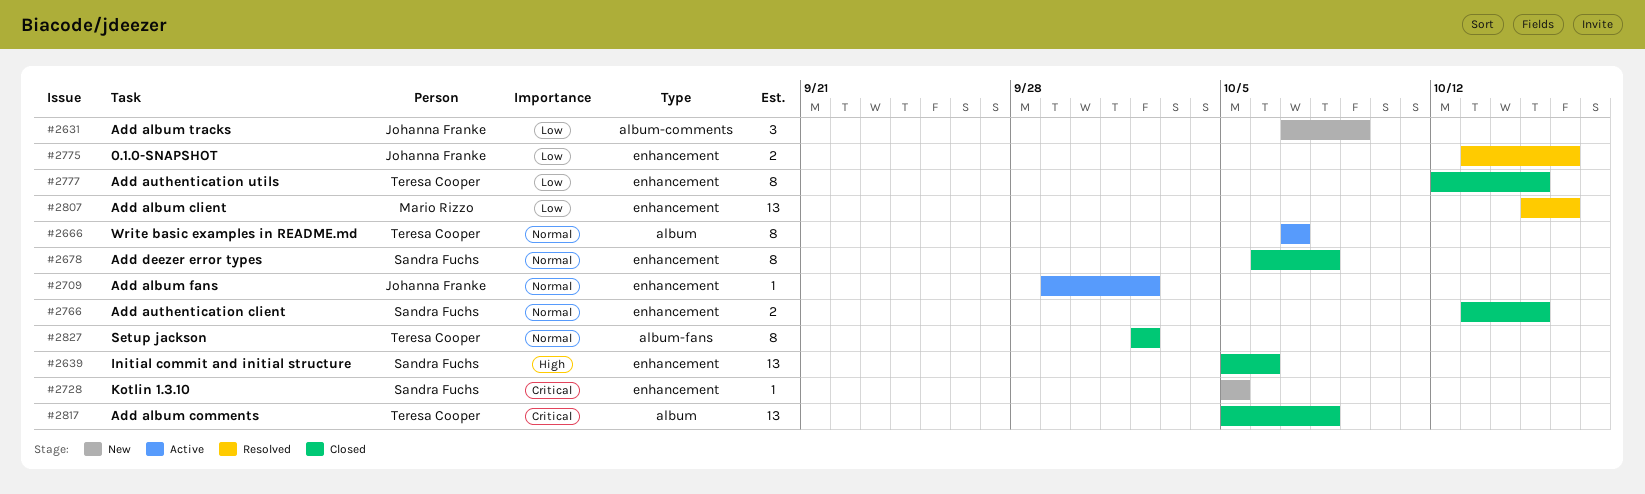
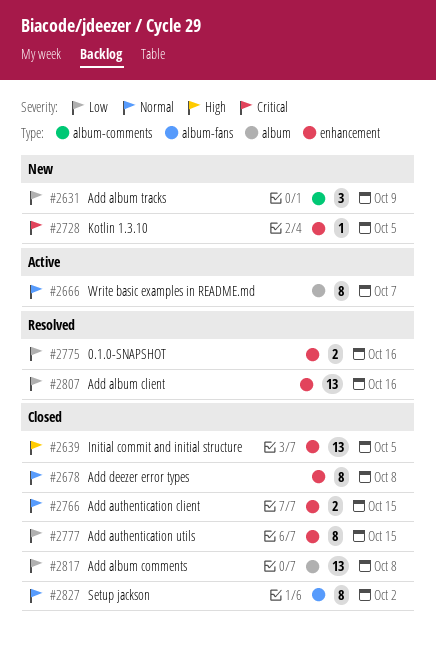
#2639, due: Oct 6 -> Oct 5
#2709: present -> none
#2817, priority: Critical -> Low

